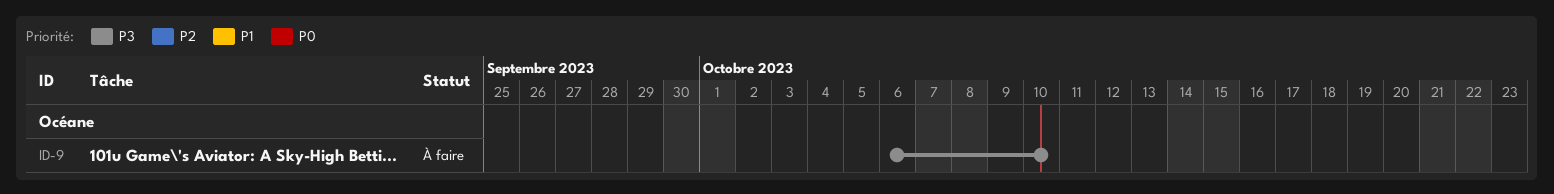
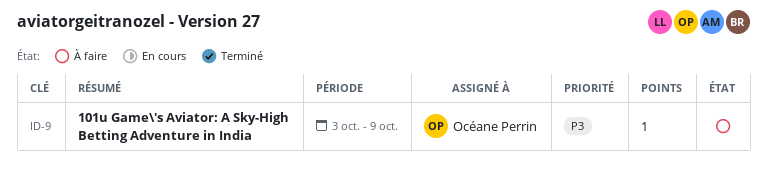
ID-9, start: Oct 6 -> Oct 3
ID-9, due: Oct 10 -> Oct 9

